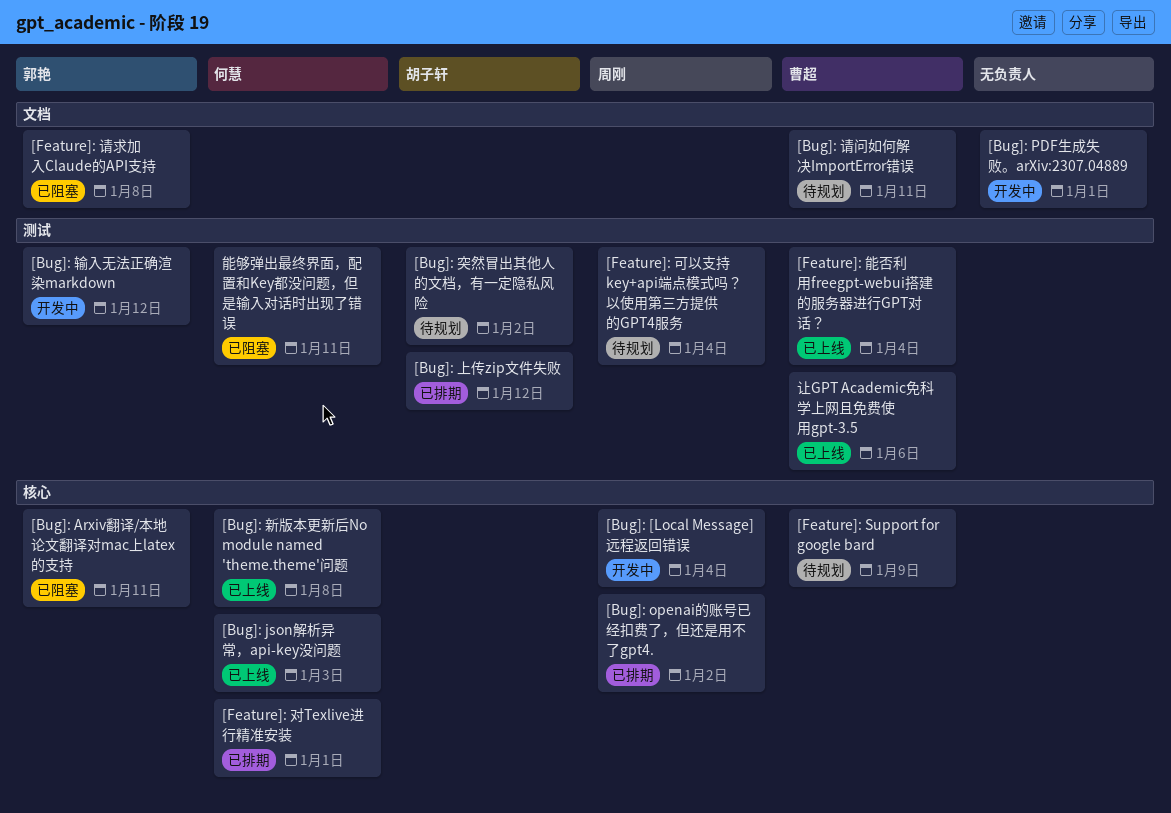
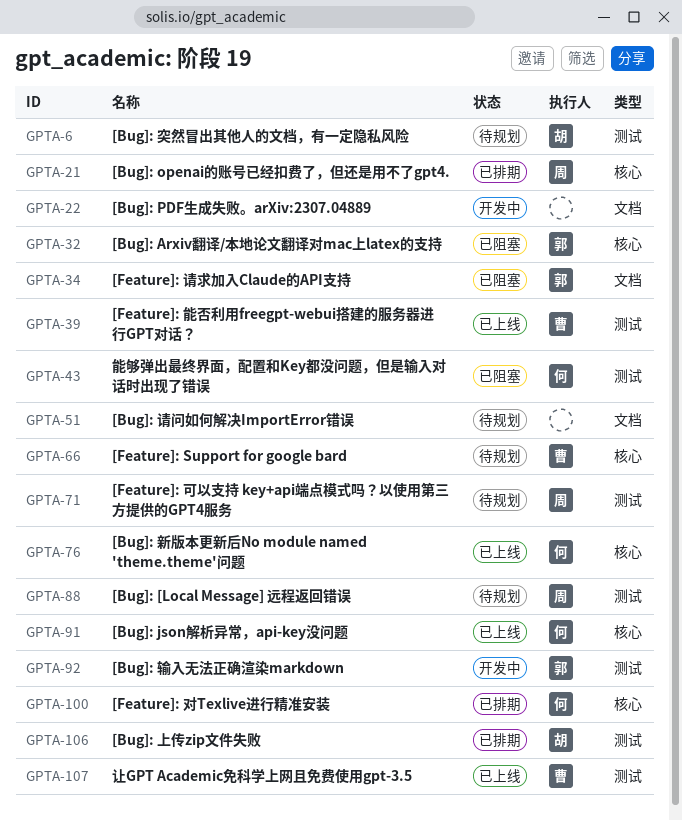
[Bug]: [Local Message] 远程返回错误, status: 开发中 -> 待规划
[Bug]: [Local Message] 远程返回错误, label: 核心 -> 测试
[Bug]: 请问如何解决ImportError错误, owner: 曹超 -> none

